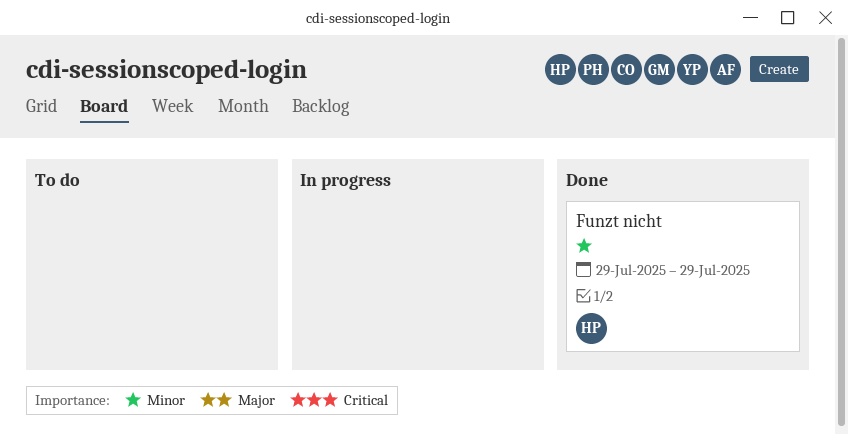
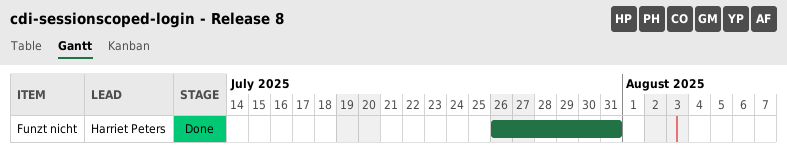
Funzt nicht, start: Jul 29 -> Jul 26
Funzt nicht, due: Jul 29 -> Jul 31

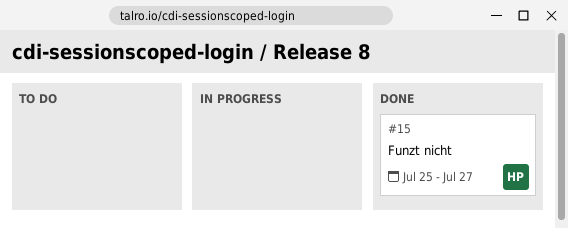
Funzt nicht, start: Jul 26 -> Jul 25
Funzt nicht, due: Jul 31 -> Jul 27

